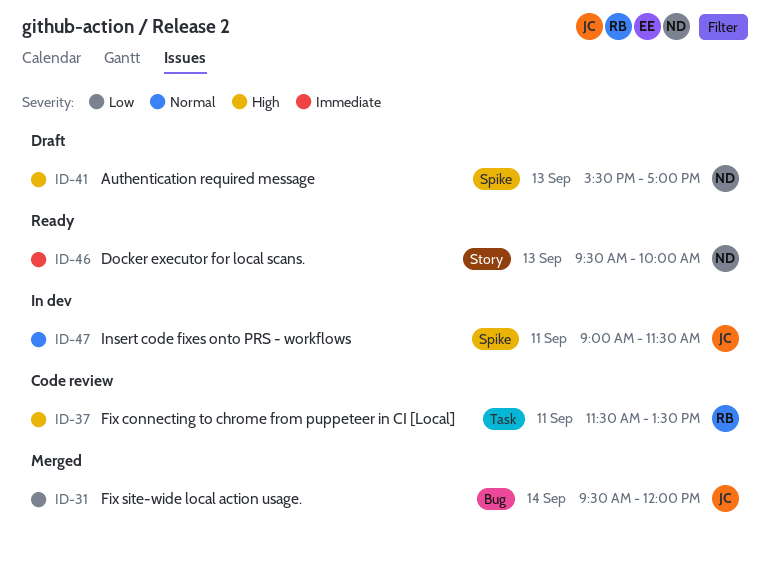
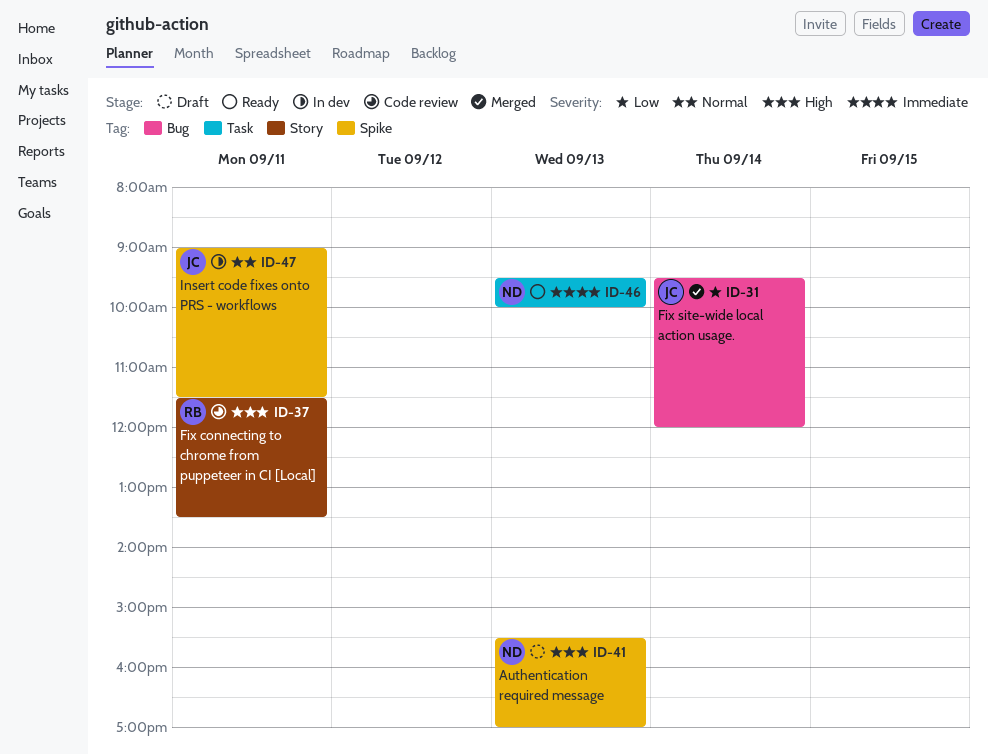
ID-37, label: Task -> Story
ID-46, label: Story -> Task

